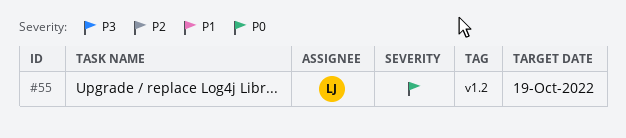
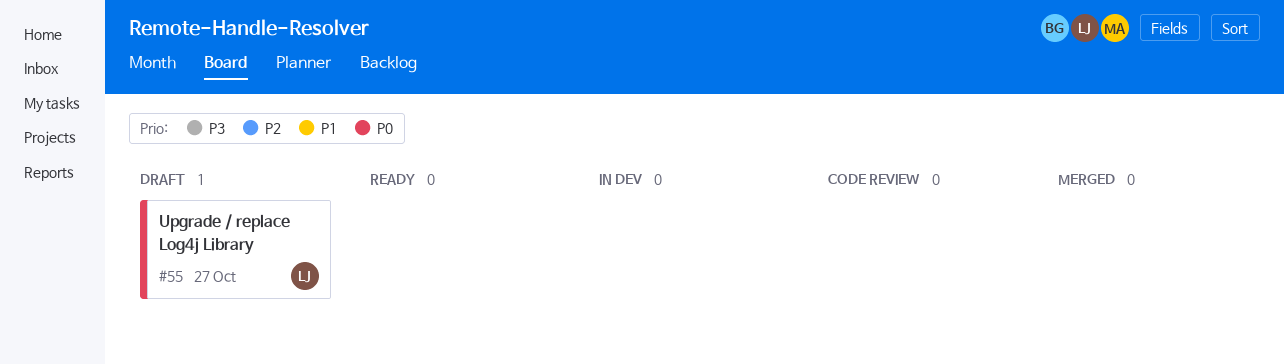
#55, due: Oct 19 -> Oct 27

